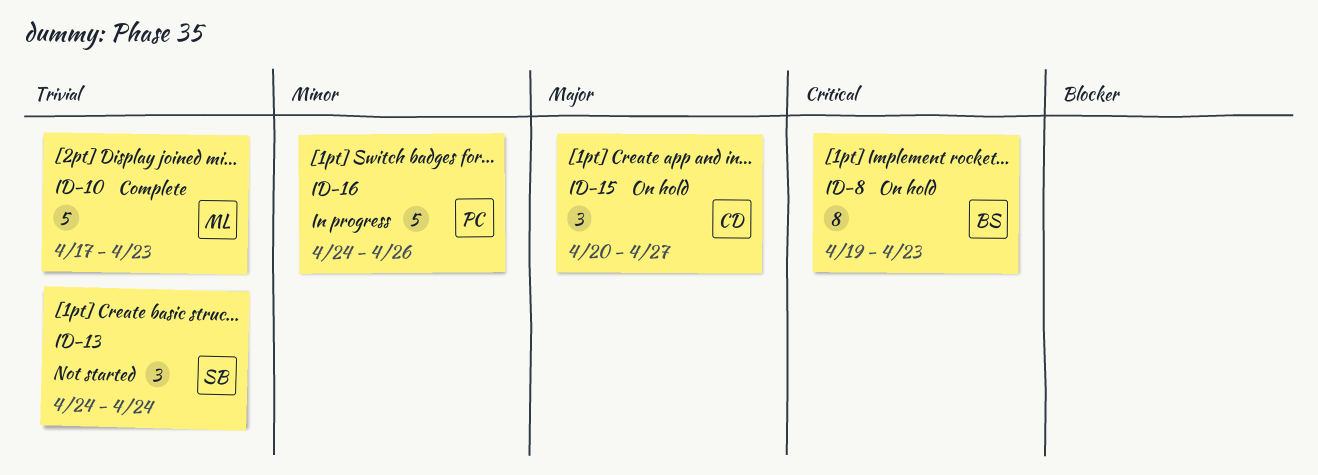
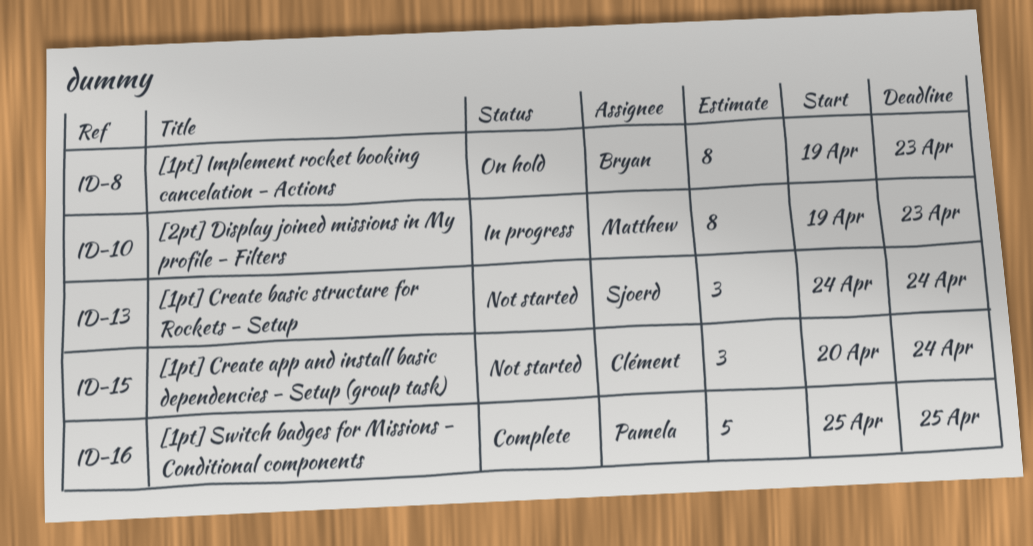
ID-10, status: Complete -> In progress
ID-10, estimate: 5 -> 8
ID-10, start: Apr 17 -> Apr 19
ID-15, status: On hold -> Not started
ID-15, due: Apr 27 -> Apr 24
ID-16, status: In progress -> Complete
ID-16, start: Apr 24 -> Apr 25
ID-16, due: Apr 26 -> Apr 25

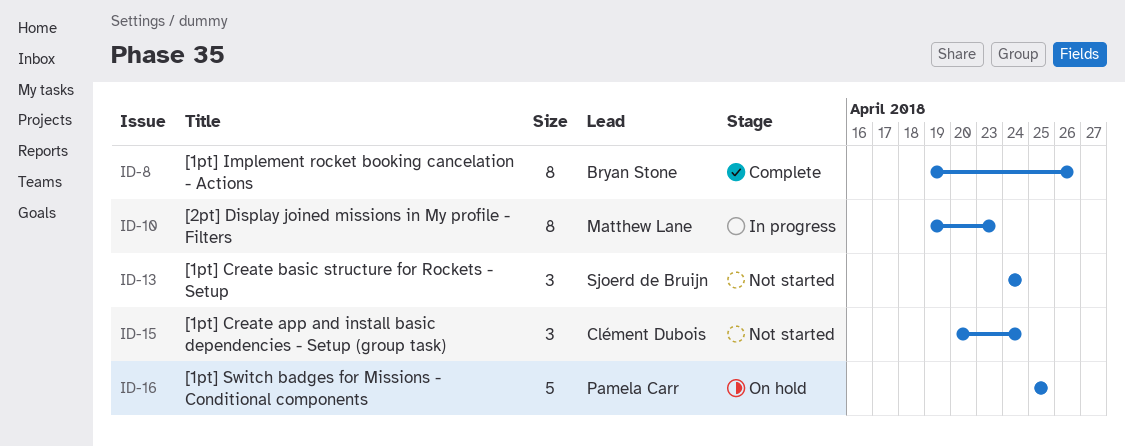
ID-8, status: On hold -> Complete
ID-8, due: Apr 23 -> Apr 26
ID-16, status: Complete -> On hold

